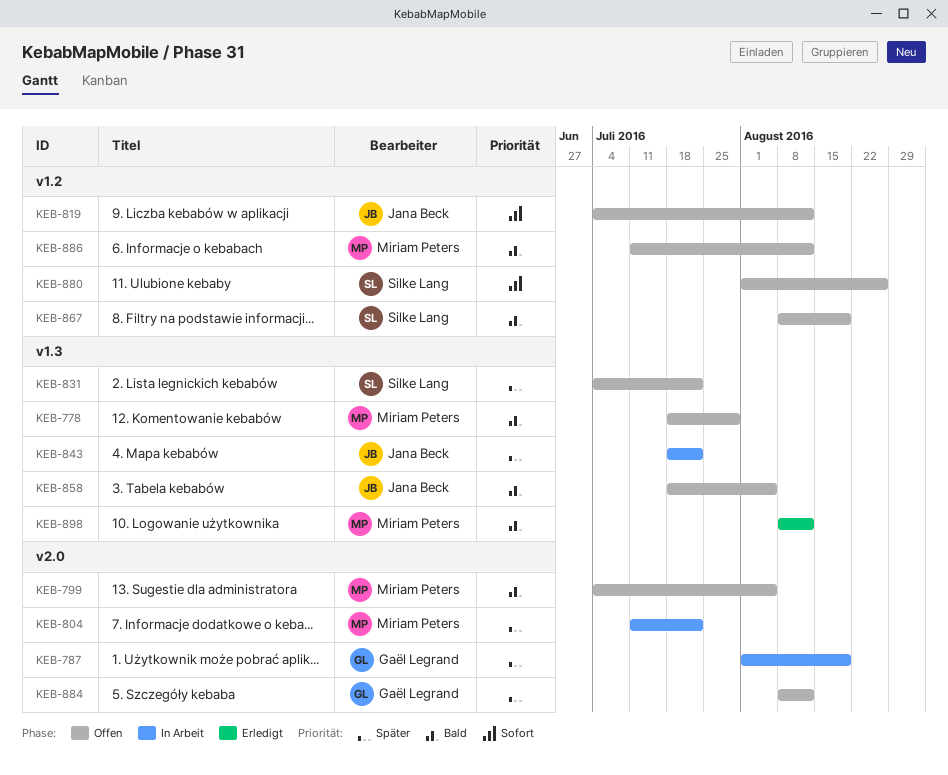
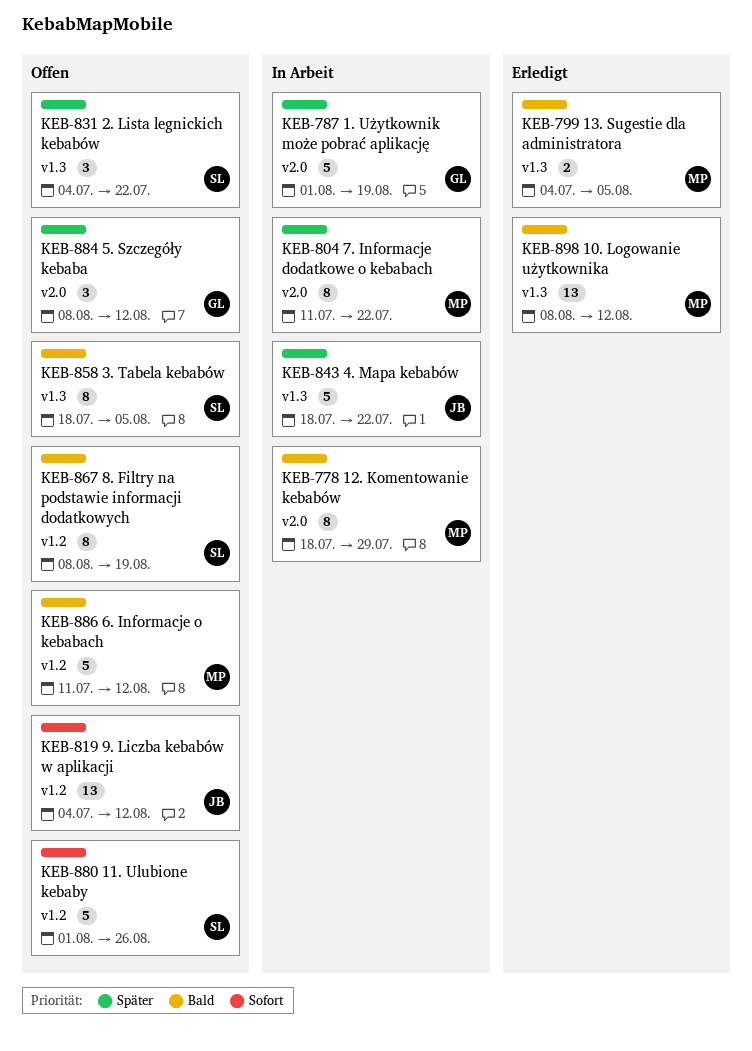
KEB-778, status: Offen -> In Arbeit
KEB-778, label: v1.3 -> v2.0
KEB-799, status: Offen -> Erledigt
KEB-799, label: v2.0 -> v1.3
KEB-858, owner: Jana Beck -> Silke Lang

